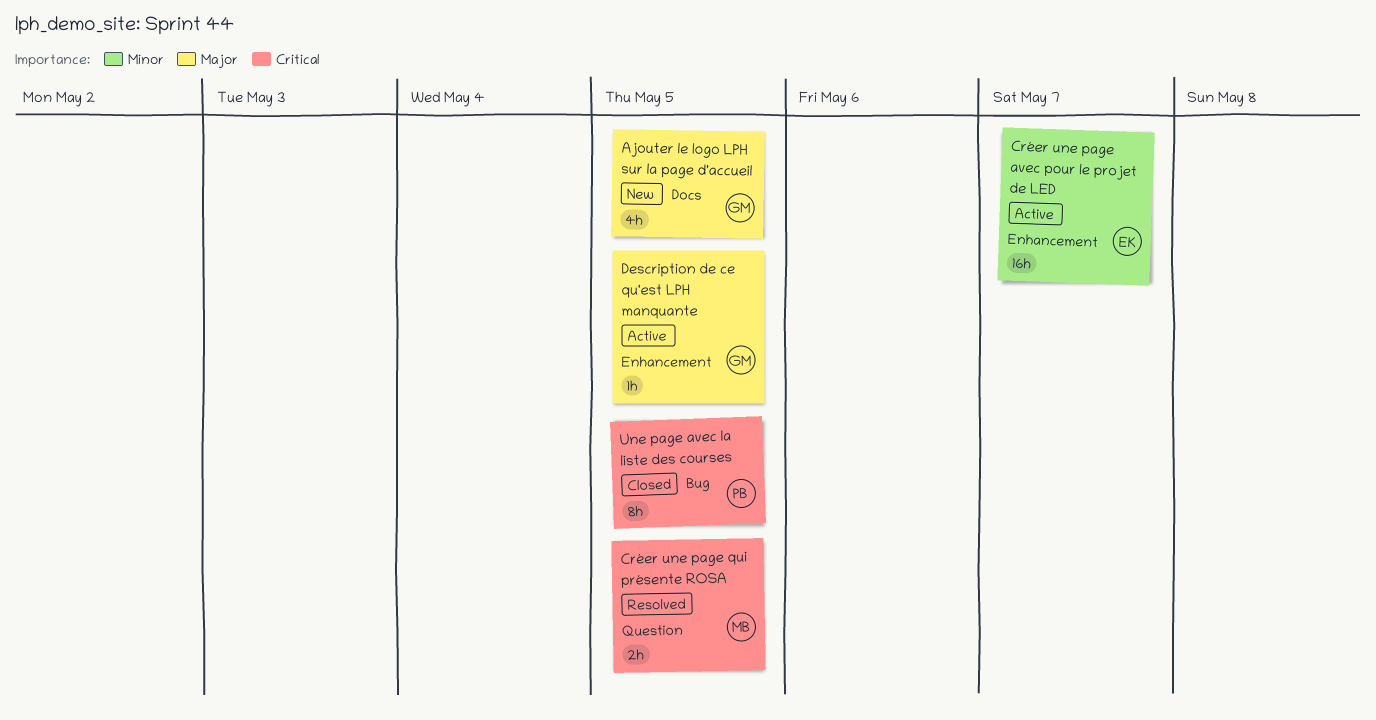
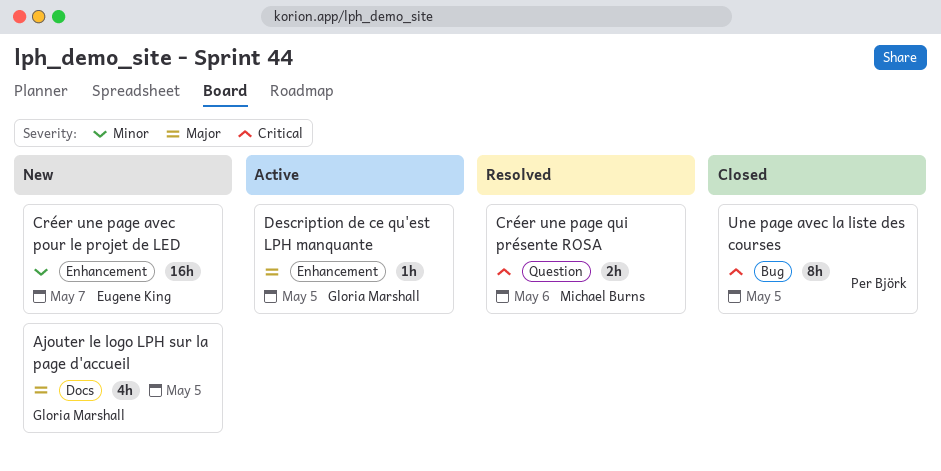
Créer une page avec pour le projet de LED, status: Active -> New
Créer une page qui présente ROSA, due: May 5 -> May 6

